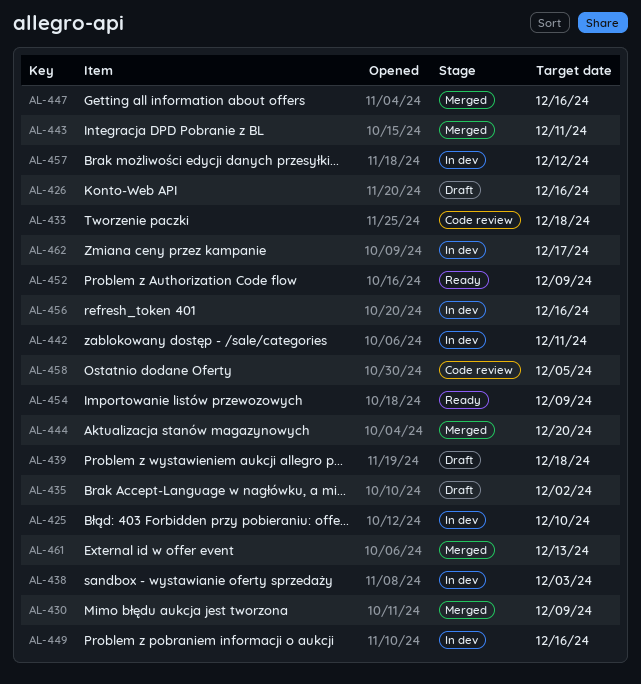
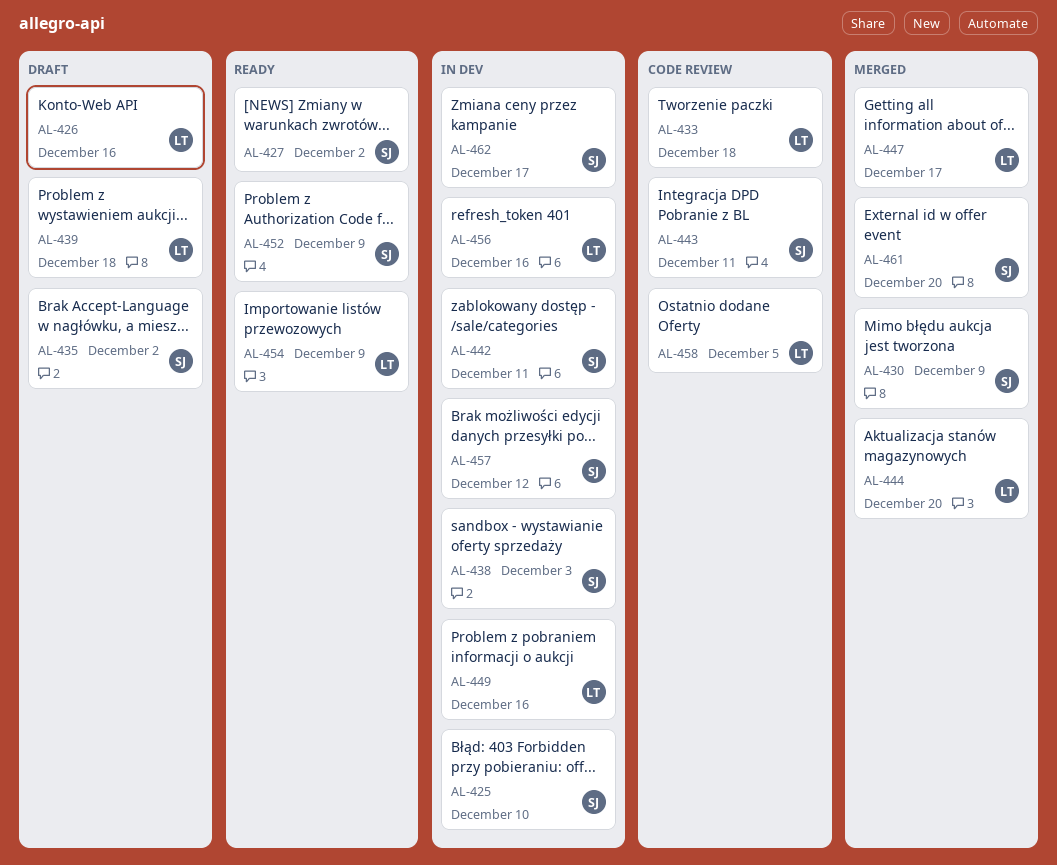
AL-427: none -> present
AL-443, status: Merged -> Code review
AL-447, due: Dec 16 -> Dec 17
AL-461, due: Dec 13 -> Dec 20

